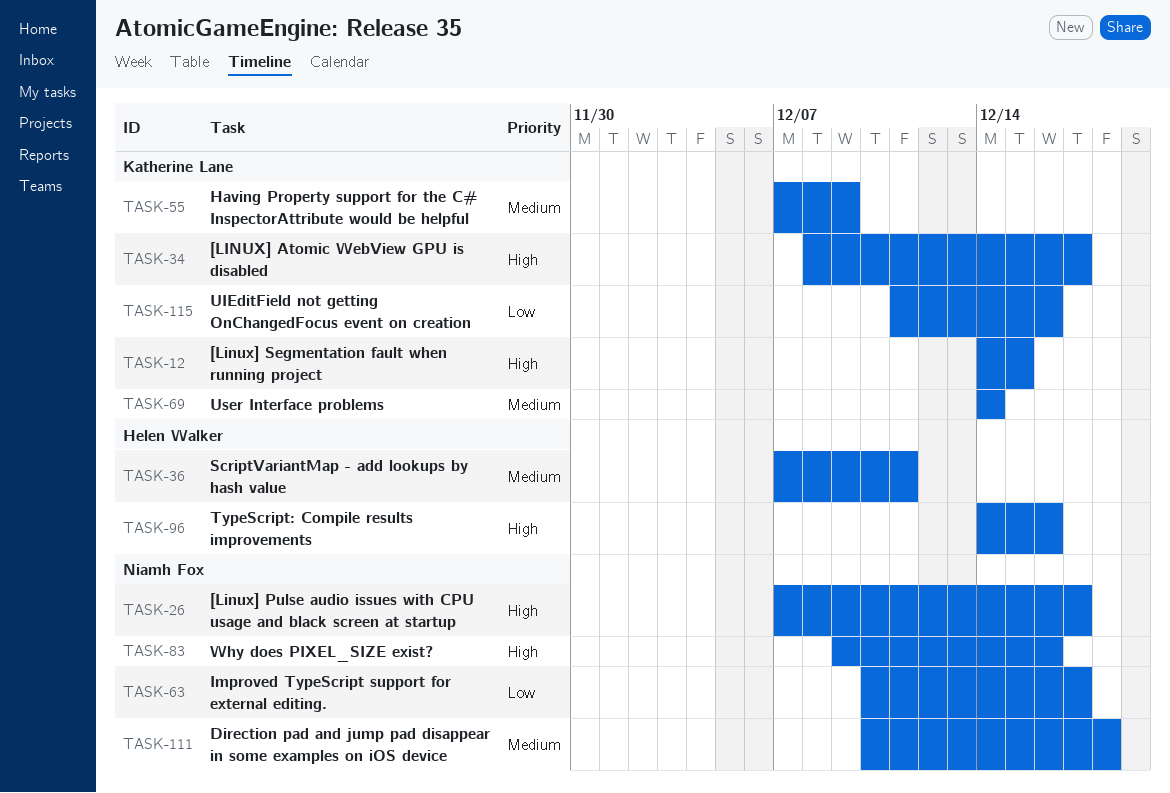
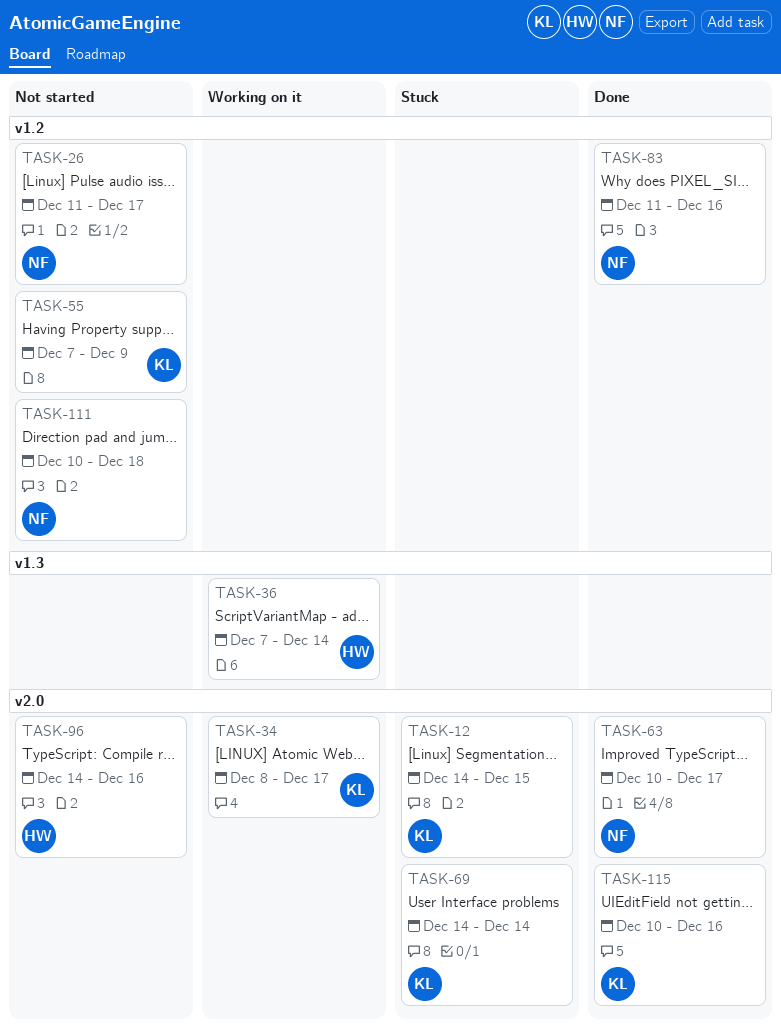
TASK-26, start: Dec 7 -> Dec 11
TASK-36, due: Dec 11 -> Dec 14
TASK-83, start: Dec 9 -> Dec 11
TASK-115, start: Dec 11 -> Dec 10

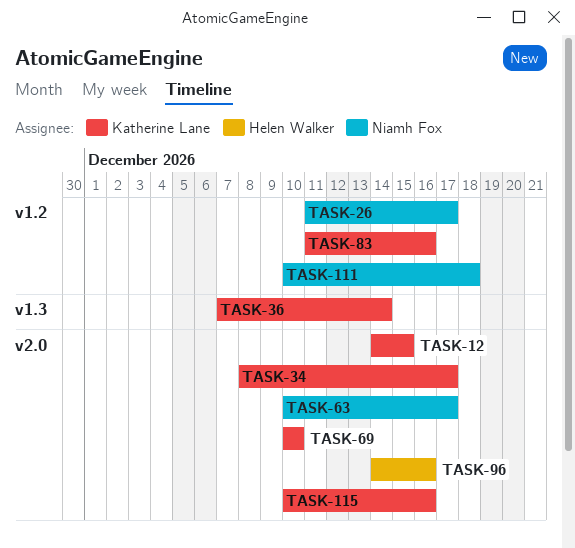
TASK-36, owner: Helen Walker -> Katherine Lane
TASK-55: present -> none
TASK-69, start: Dec 14 -> Dec 10
TASK-69, due: Dec 14 -> Dec 10
TASK-83, owner: Niamh Fox -> Katherine Lane

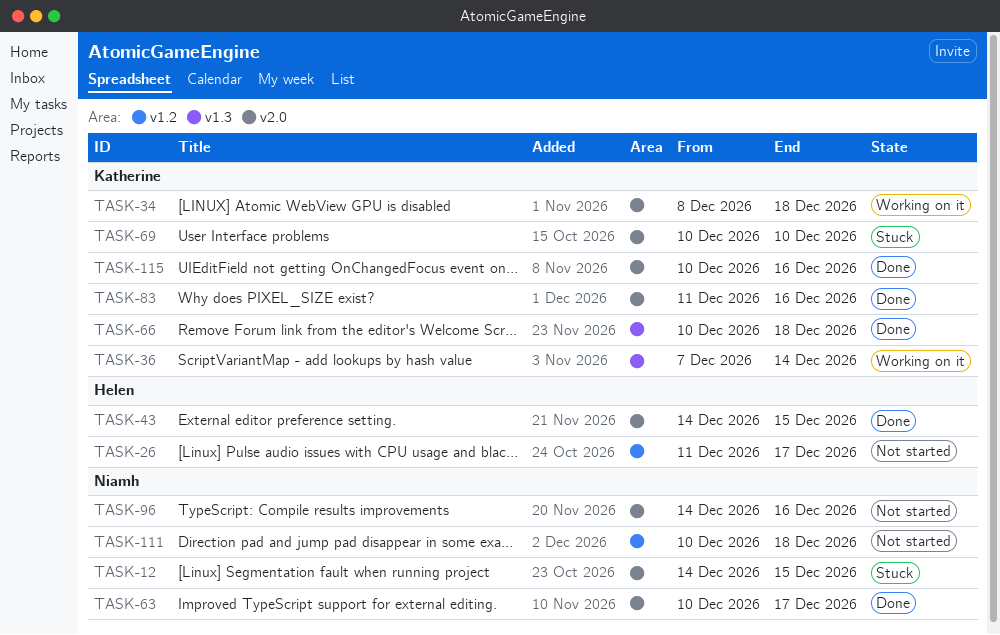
TASK-12, owner: Katherine Lane -> Niamh Fox
TASK-26, owner: Niamh Fox -> Helen Walker
TASK-34, due: Dec 17 -> Dec 18
TASK-43: none -> present
TASK-66: none -> present
TASK-83, label: v1.2 -> v2.0
TASK-96, owner: Helen Walker -> Niamh Fox

